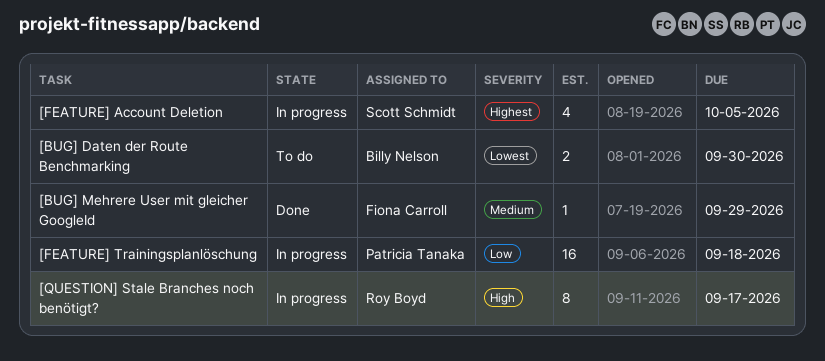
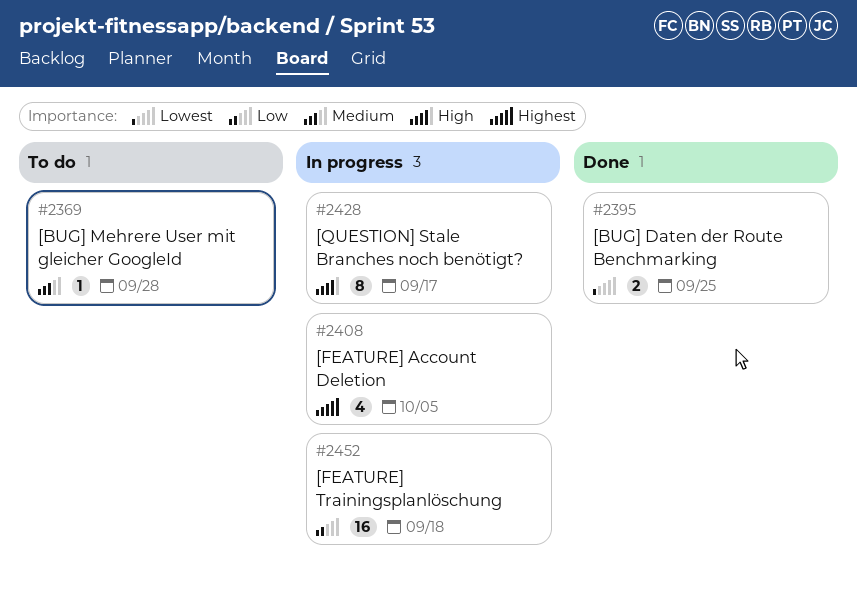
[BUG] Daten der Route Benchmarking, status: To do -> Done
[BUG] Daten der Route Benchmarking, due: Sep 30 -> Sep 25
[BUG] Mehrere User mit gleicher GoogleId, status: Done -> To do
[BUG] Mehrere User mit gleicher GoogleId, due: Sep 29 -> Sep 28

